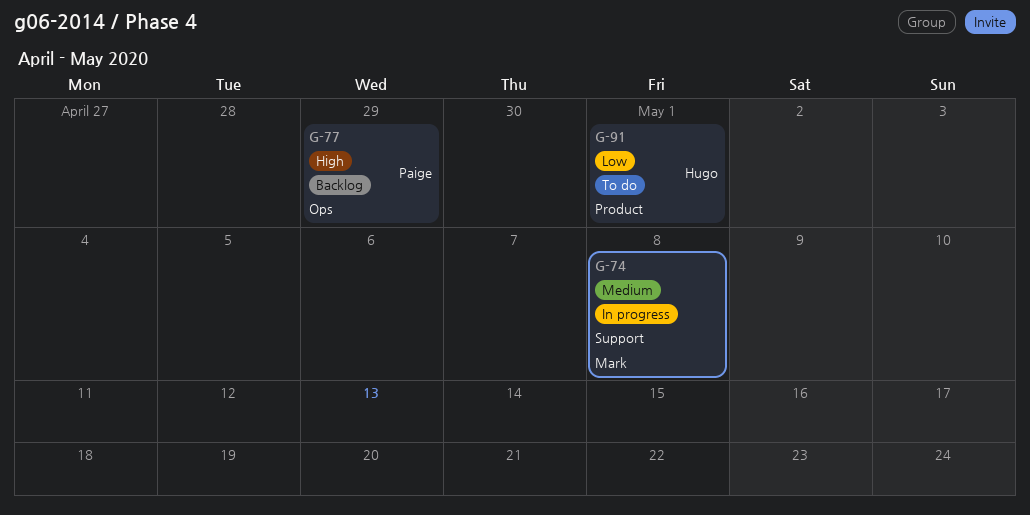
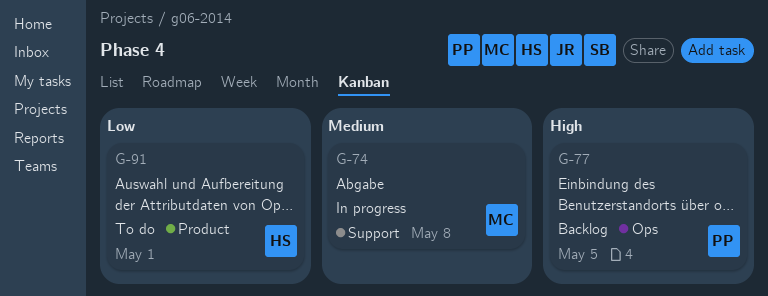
G-77, due: Apr 29 -> May 5

